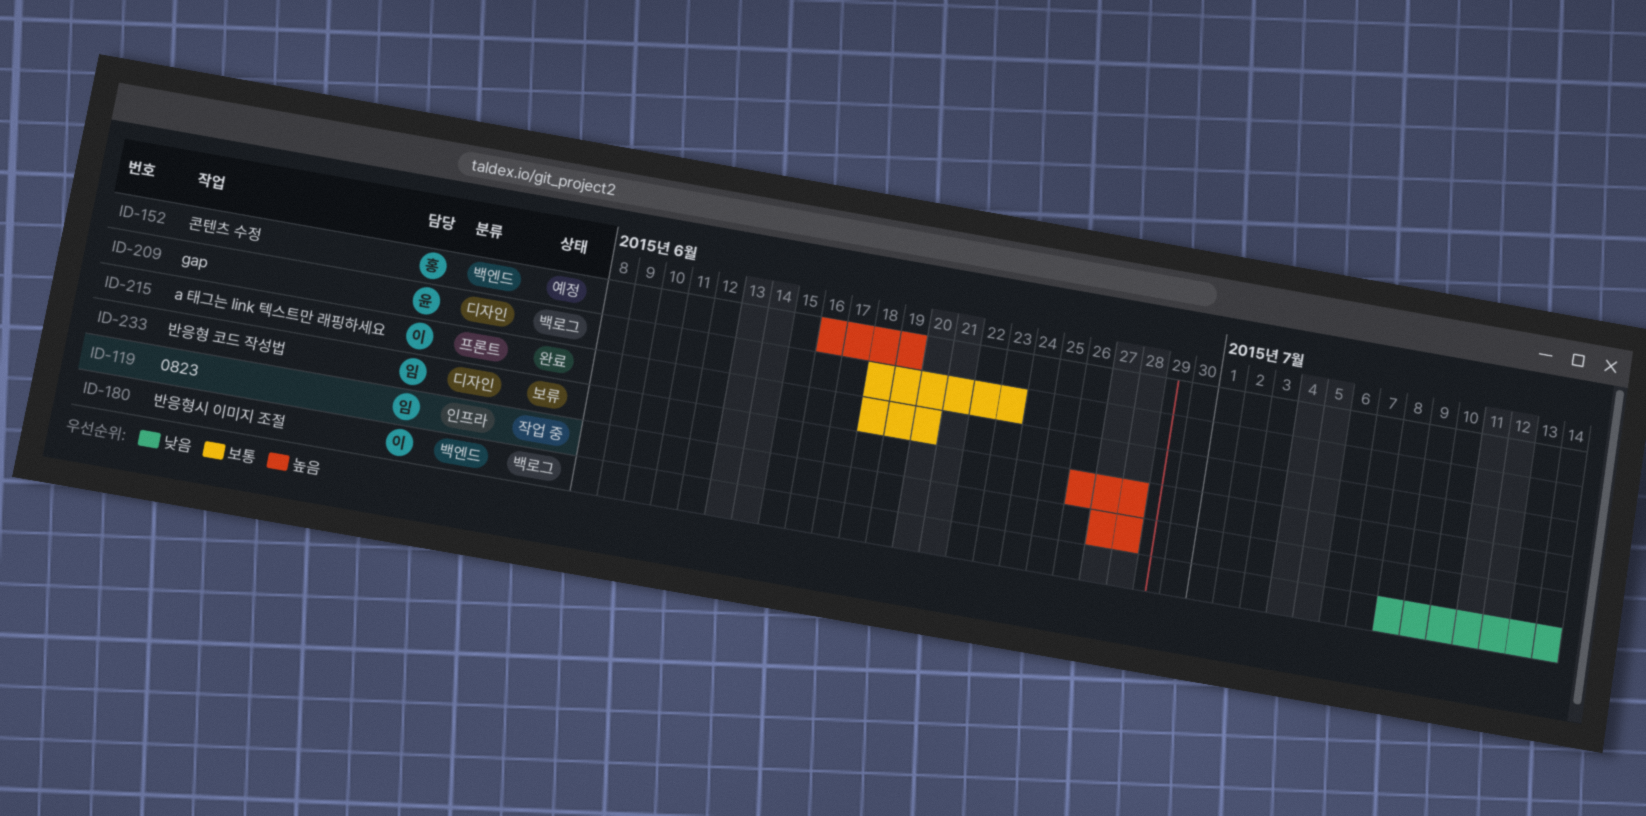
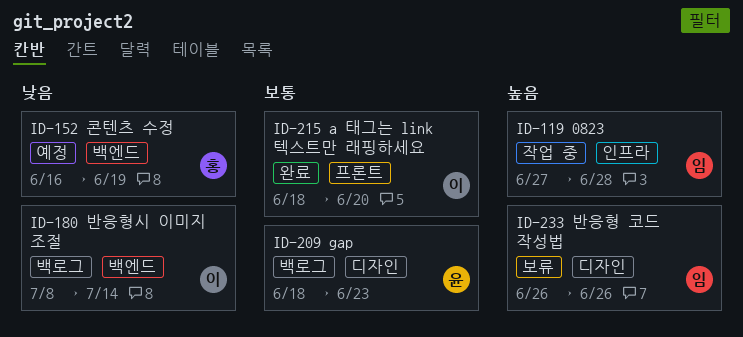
ID-152, priority: 높음 -> 낮음
ID-233, due: Jun 28 -> Jun 26

